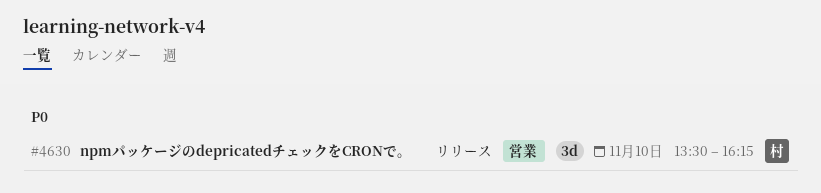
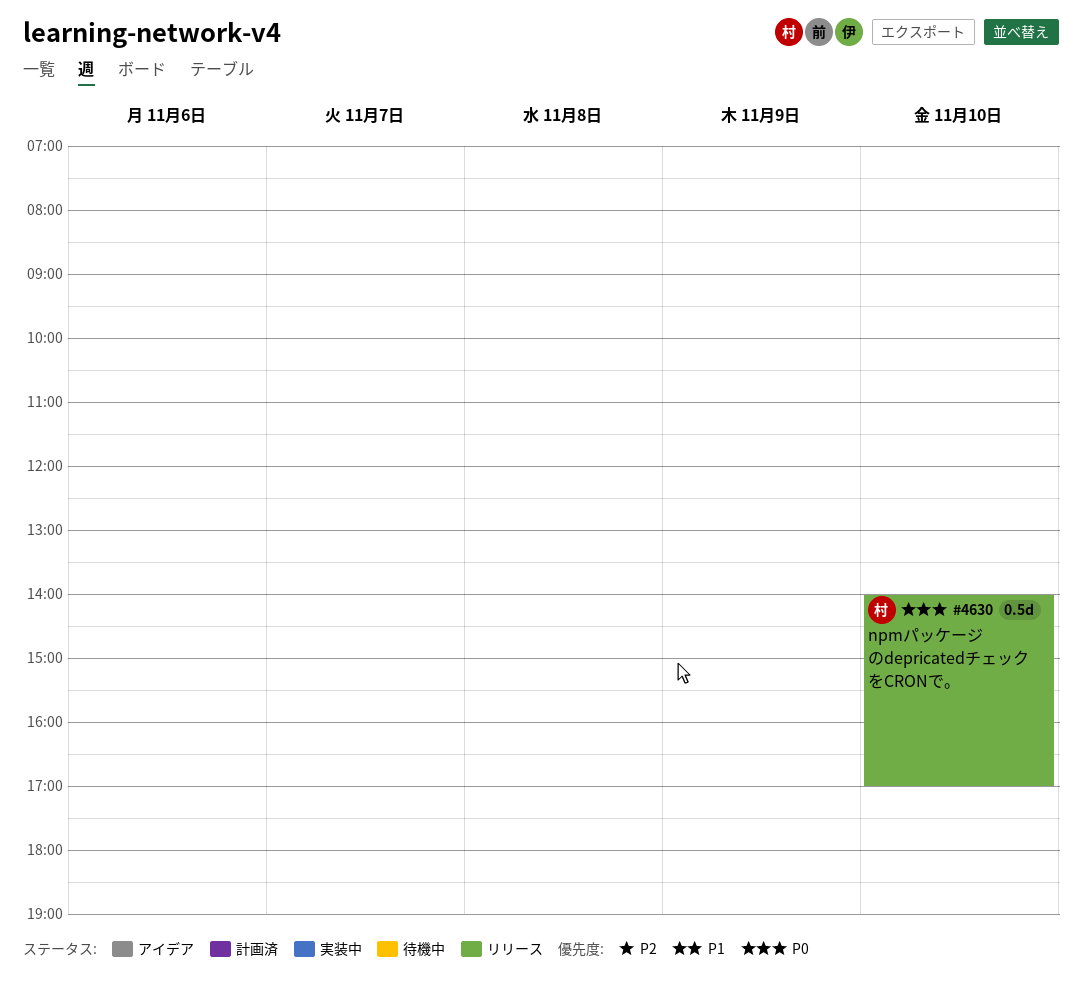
#4630, estimate: 3d -> 0.5d
#4630, begins: 13:30 -> 14:00
#4630, ends: 16:15 -> 17:00

